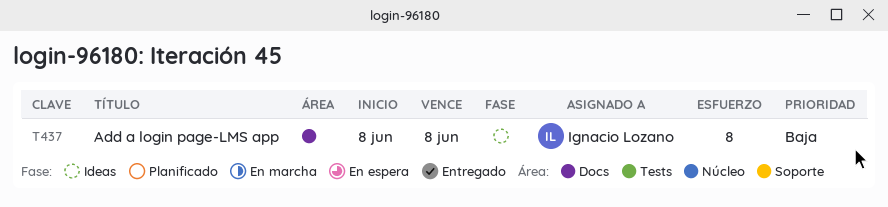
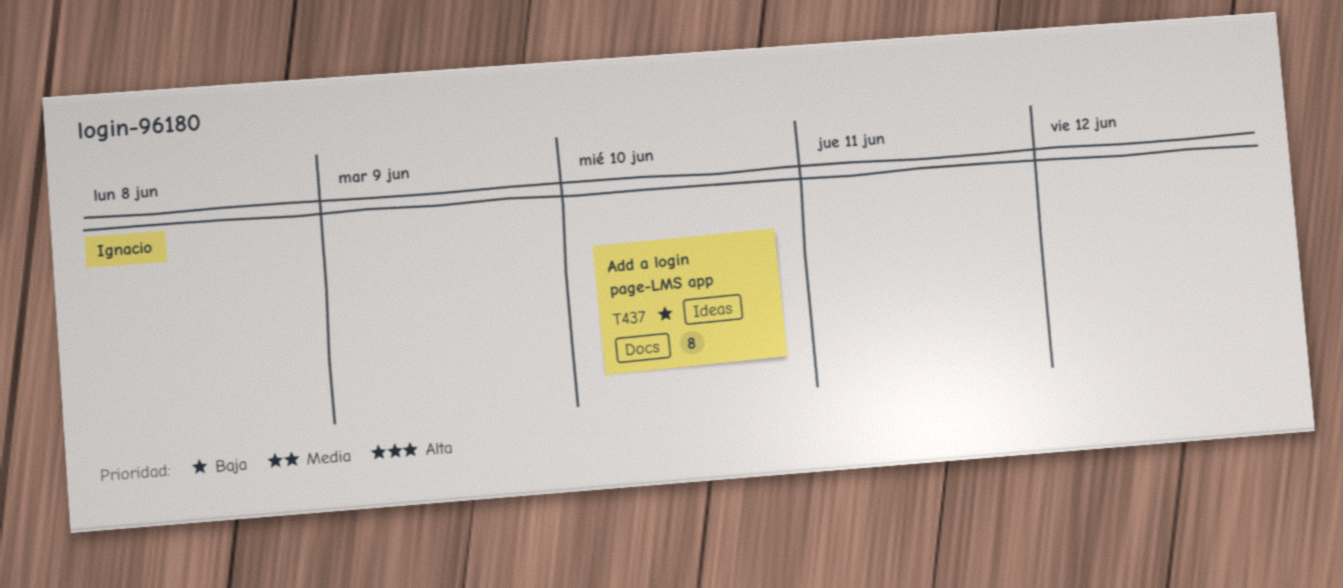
T437, due: Jun 8 -> Jun 10

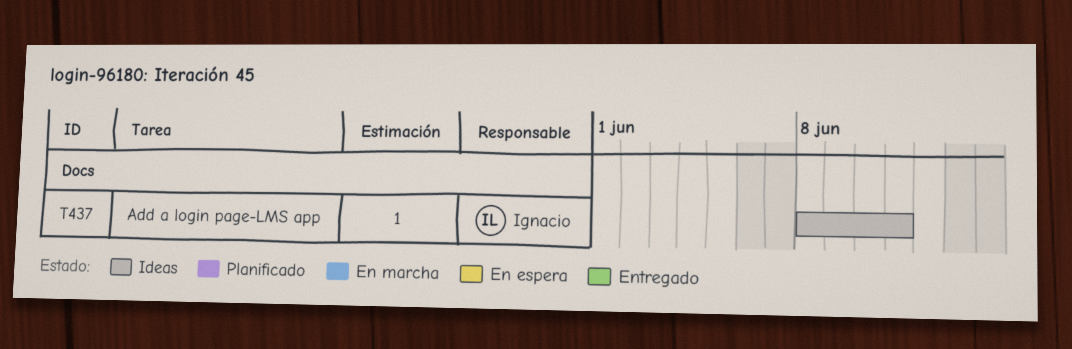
T437, estimate: 8 -> 1
T437, due: Jun 10 -> Jun 11

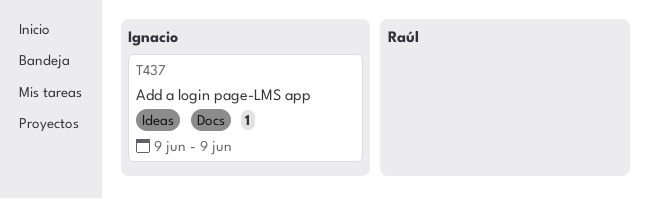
T437, start: Jun 8 -> Jun 9
T437, due: Jun 11 -> Jun 9

